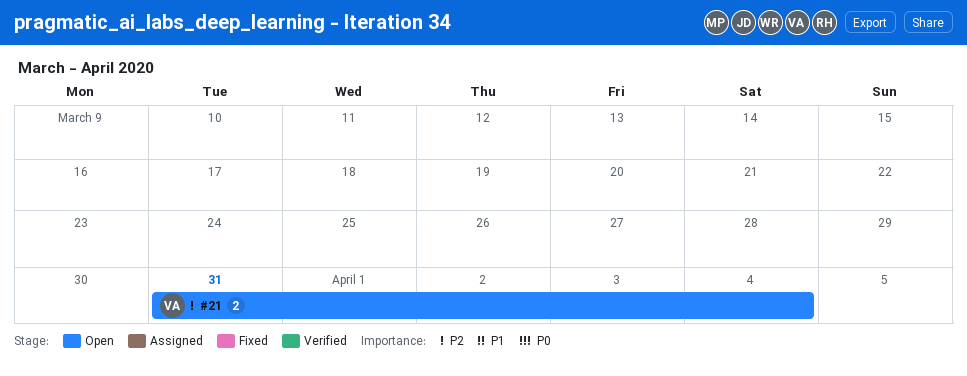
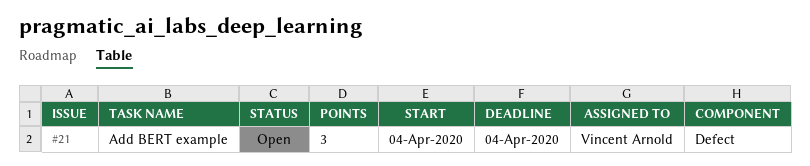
#21, estimate: 2 -> 3
#21, start: Mar 31 -> Apr 4

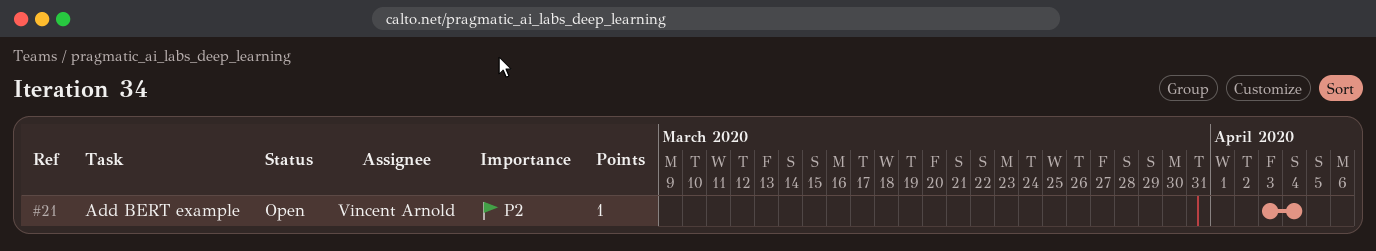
#21, estimate: 3 -> 1
#21, start: Apr 4 -> Apr 3

